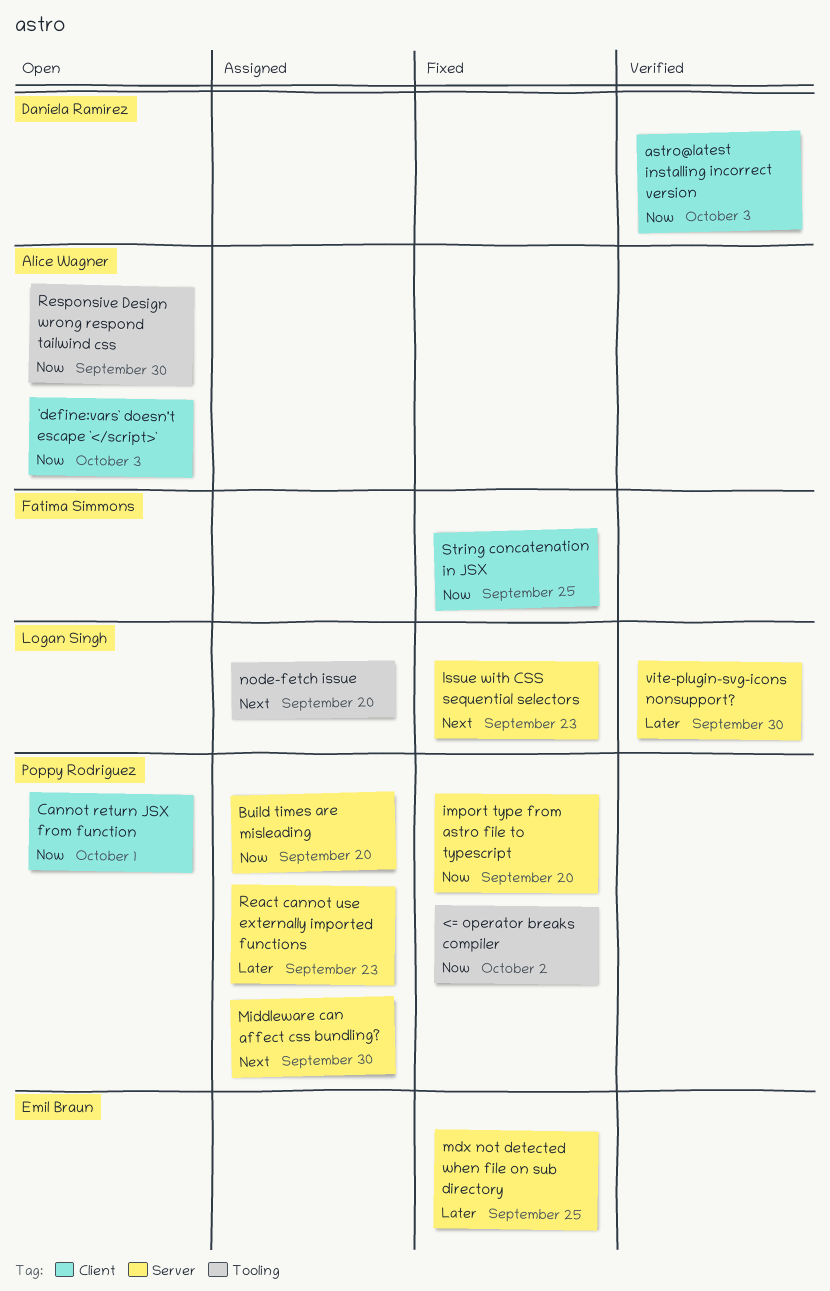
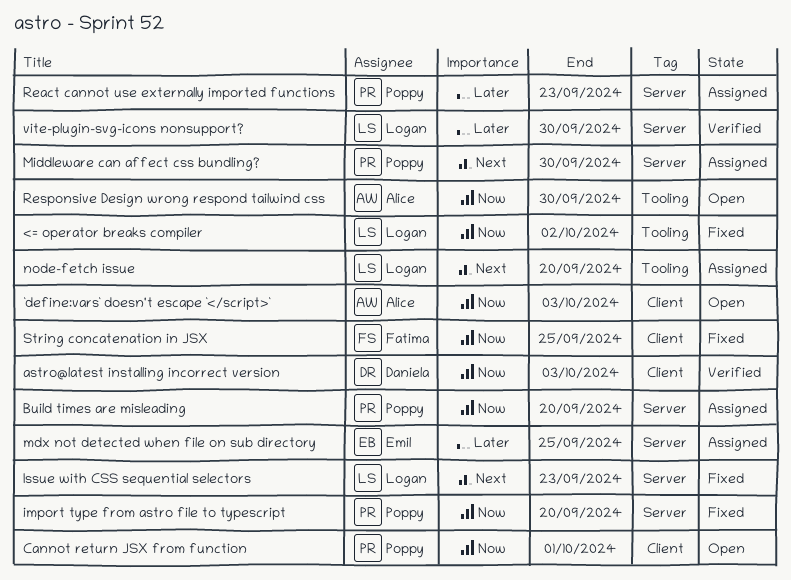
<= operator breaks compiler, owner: Poppy Rodriguez -> Logan Singh
mdx not detected when file on sub directory, status: Fixed -> Assigned

